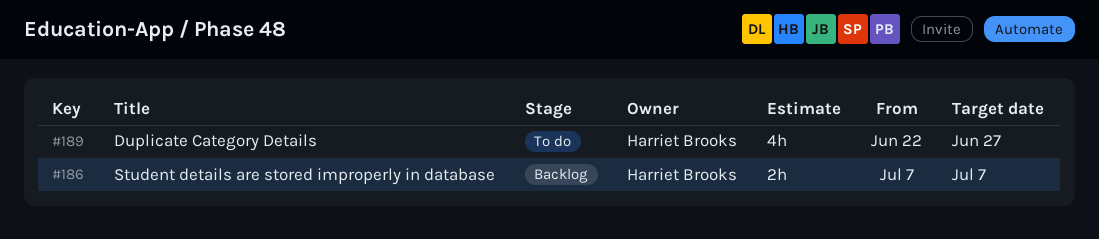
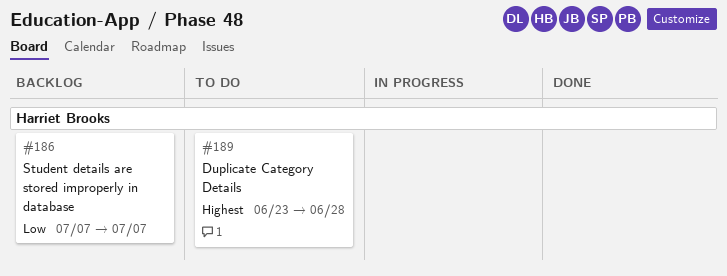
#189, start: Jun 22 -> Jun 23
#189, due: Jun 27 -> Jun 28

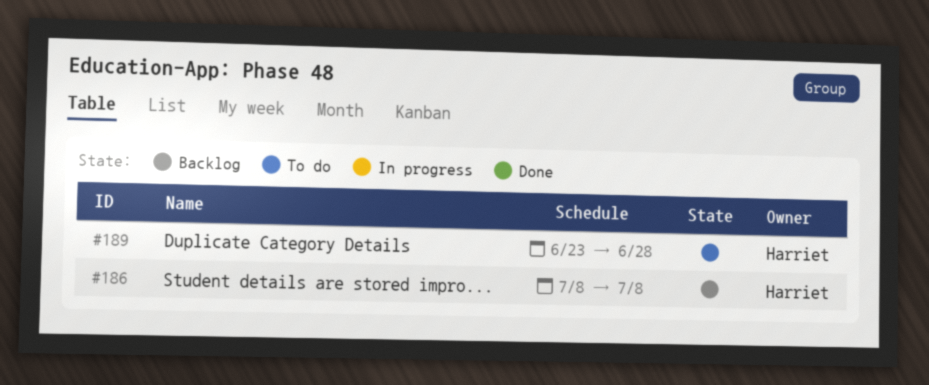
#186, start: Jul 7 -> Jul 8
#186, due: Jul 7 -> Jul 8

